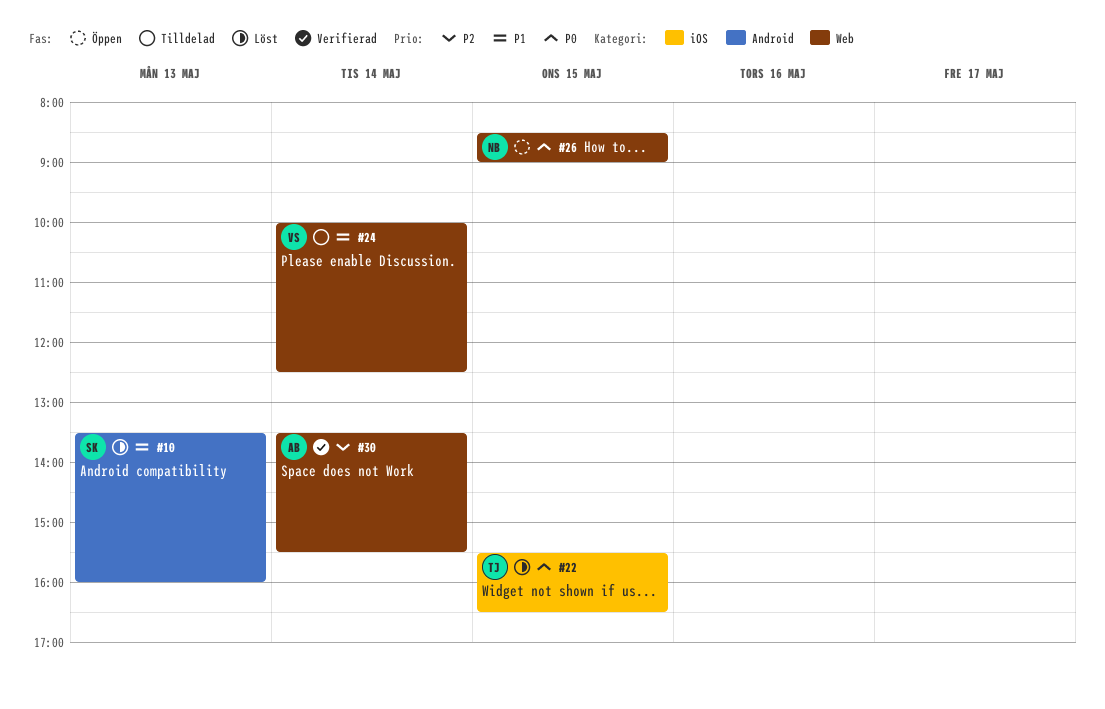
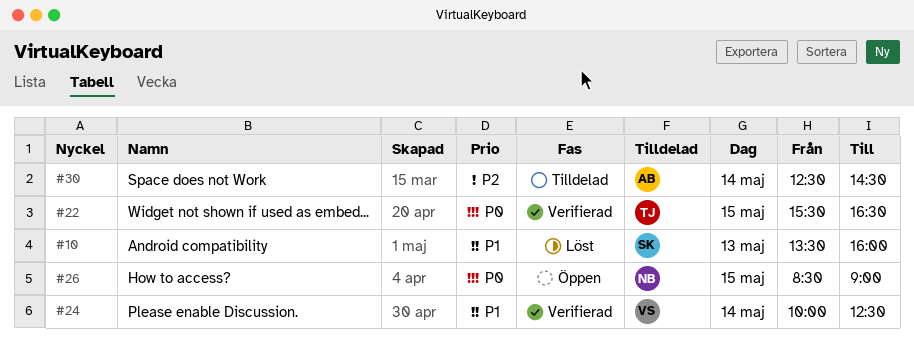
#22, status: Löst -> Verifierad
#24, status: Tilldelad -> Verifierad
#30, status: Verifierad -> Tilldelad
#30, begins: 13:30 -> 12:30
#30, ends: 15:30 -> 14:30

